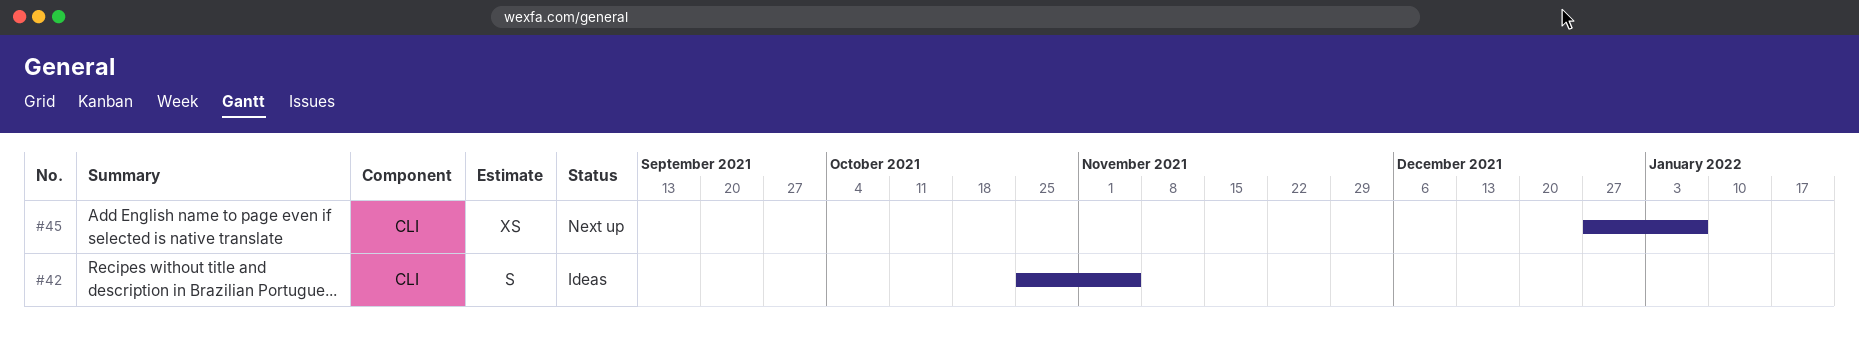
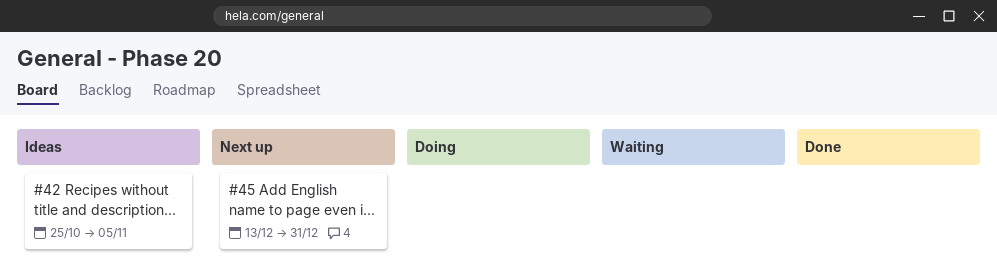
#45, start: Dec 27 -> Dec 13
#45, due: Jan 7 -> Dec 31

